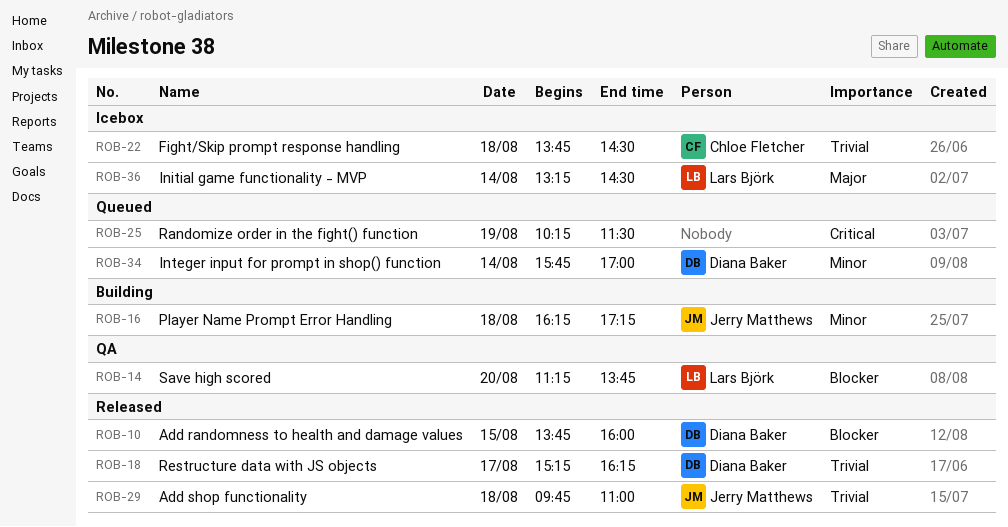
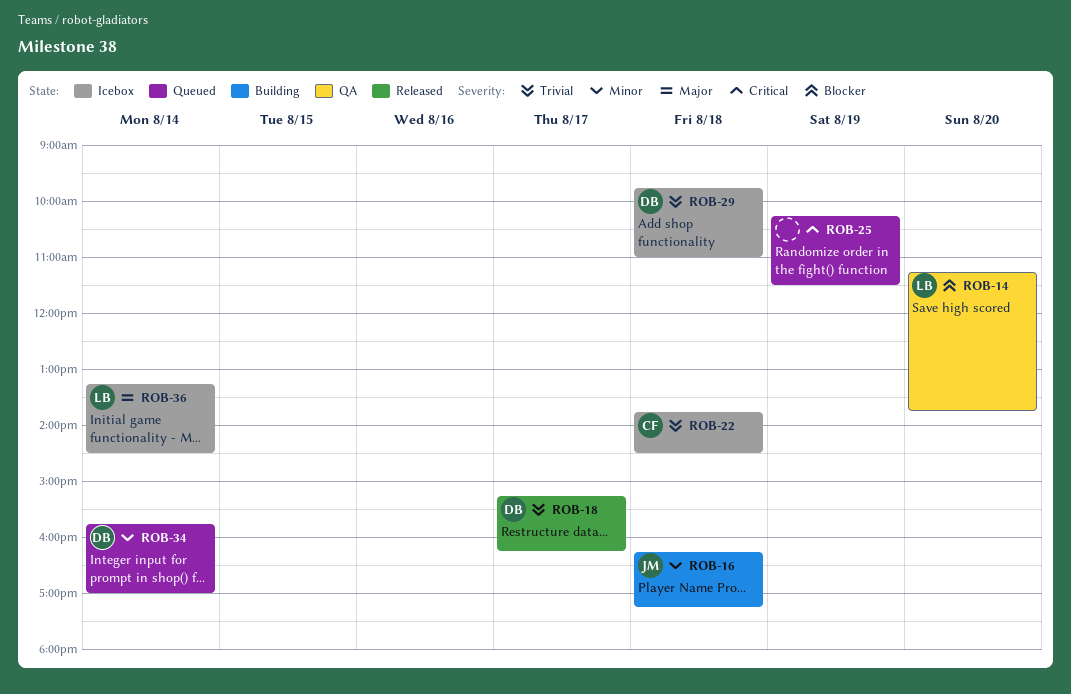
ROB-10: present -> none
ROB-29, status: Released -> Icebox
ROB-29, owner: Jerry Matthews -> Diana Baker

